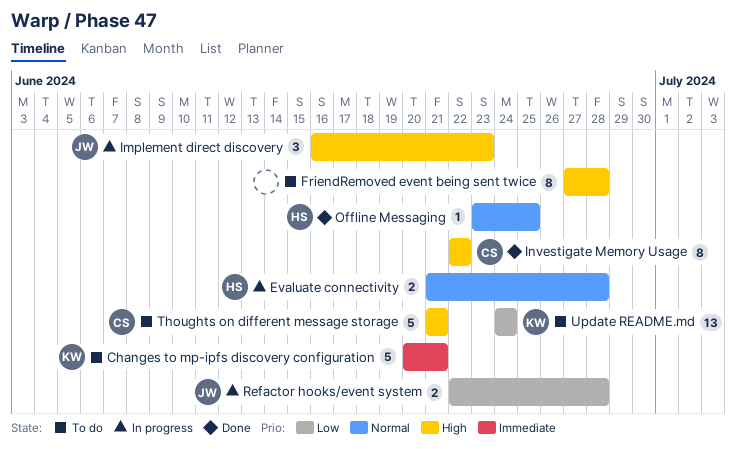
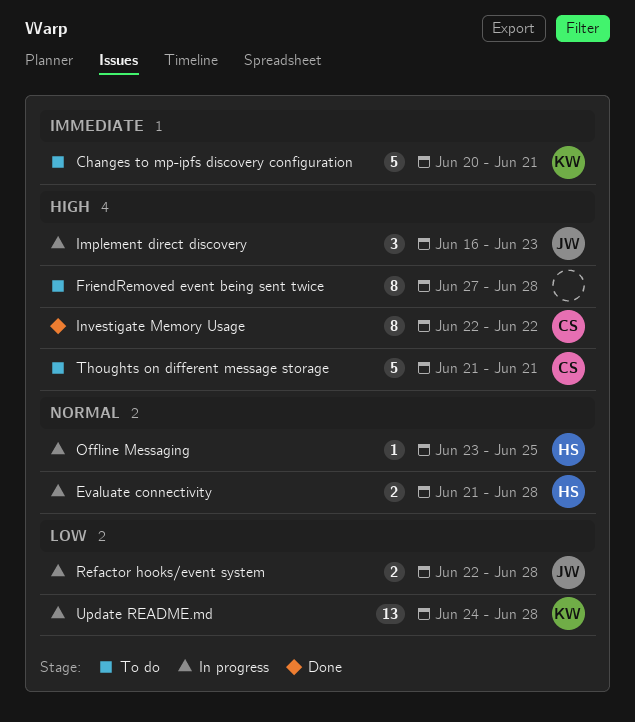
Offline Messaging, status: Done -> In progress
Update README.md, status: To do -> In progress
Update README.md, due: Jun 24 -> Jun 28

